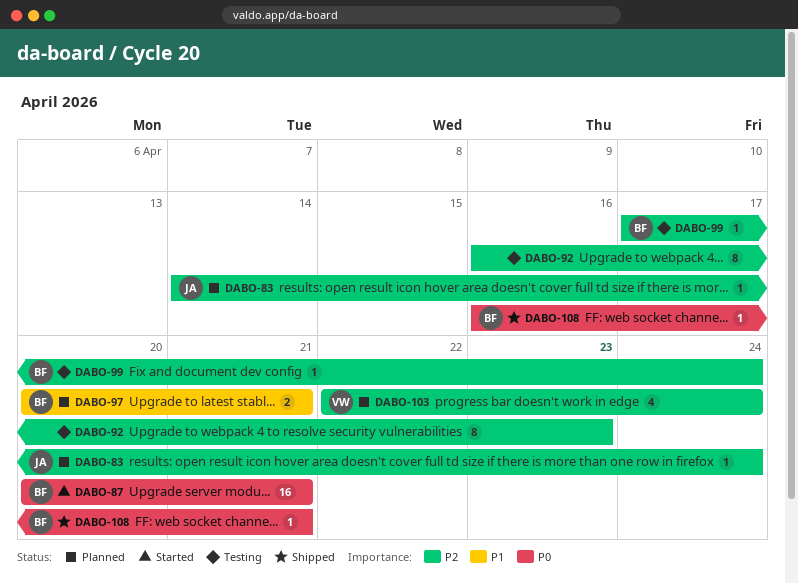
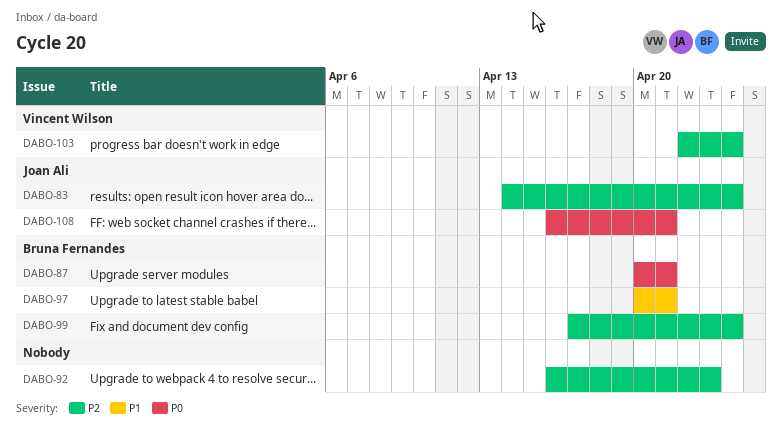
DABO-108, owner: Bruna Fernandes -> Joan Ali

